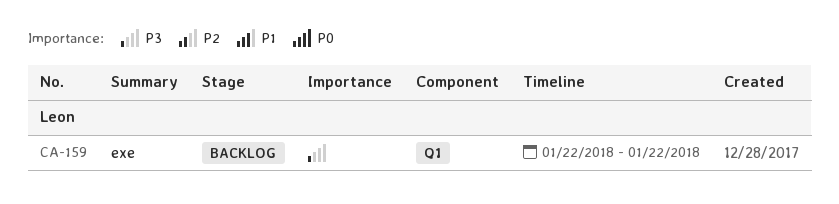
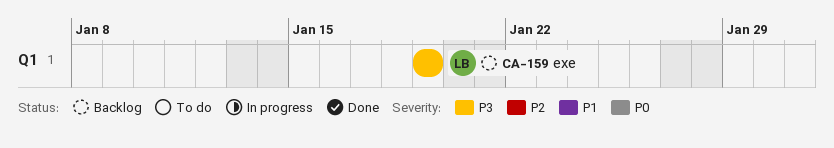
CA-159, start: Jan 22 -> Jan 19
CA-159, due: Jan 22 -> Jan 19

